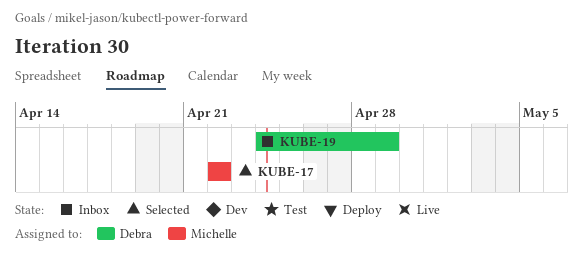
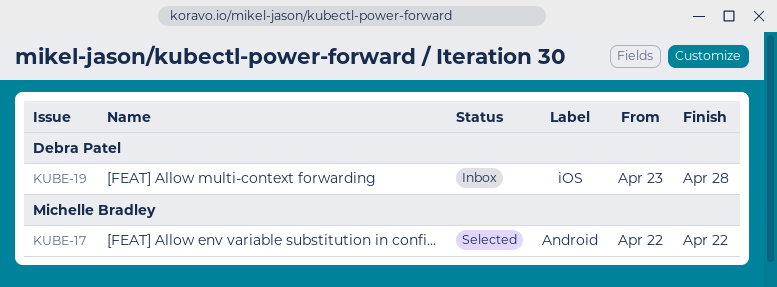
KUBE-19, start: Apr 24 -> Apr 23
KUBE-19, due: Apr 29 -> Apr 28

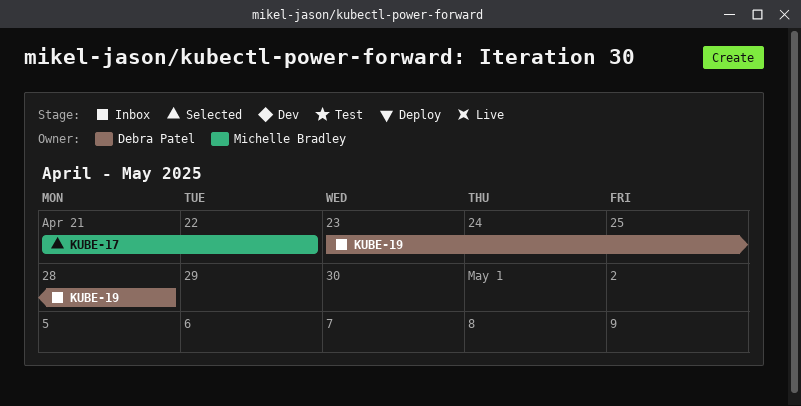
KUBE-17, start: Apr 22 -> Apr 21

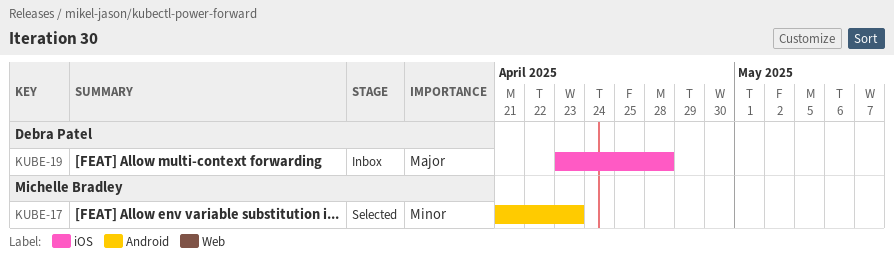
KUBE-17, due: Apr 22 -> Apr 23

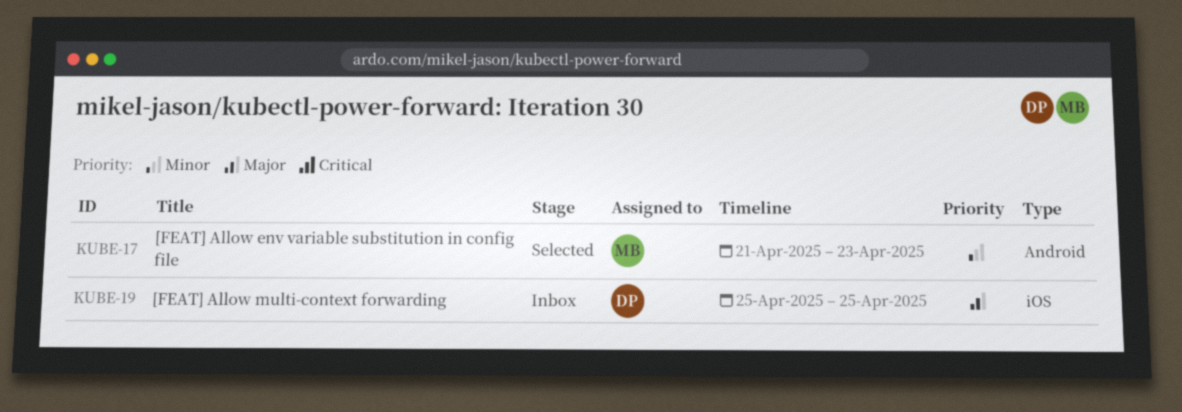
KUBE-19, start: Apr 23 -> Apr 25
KUBE-19, due: Apr 28 -> Apr 25

